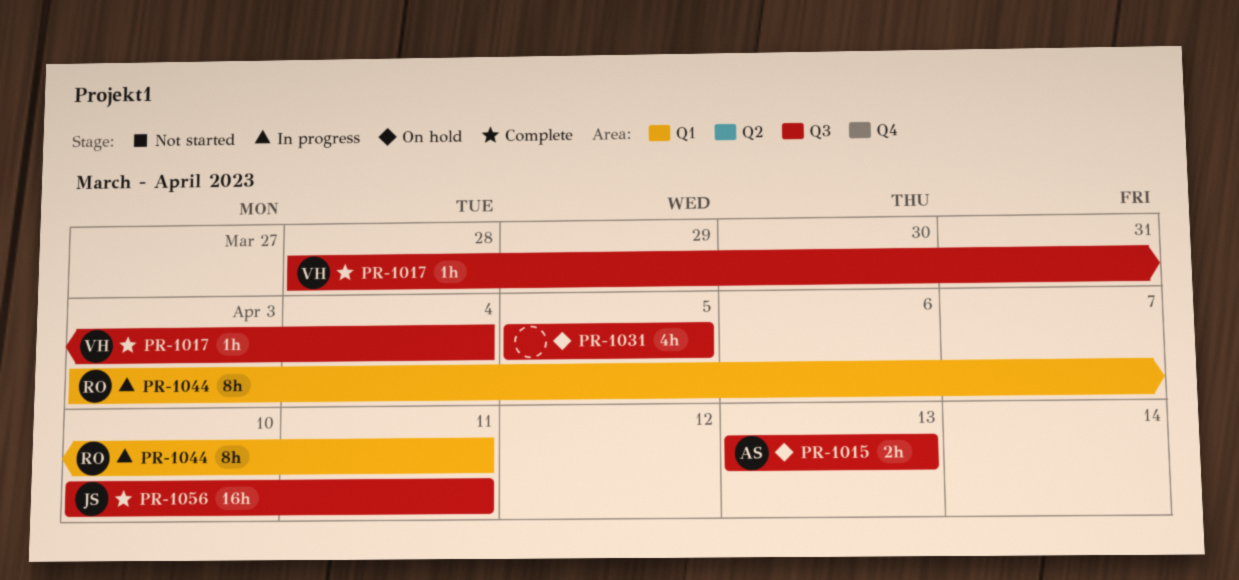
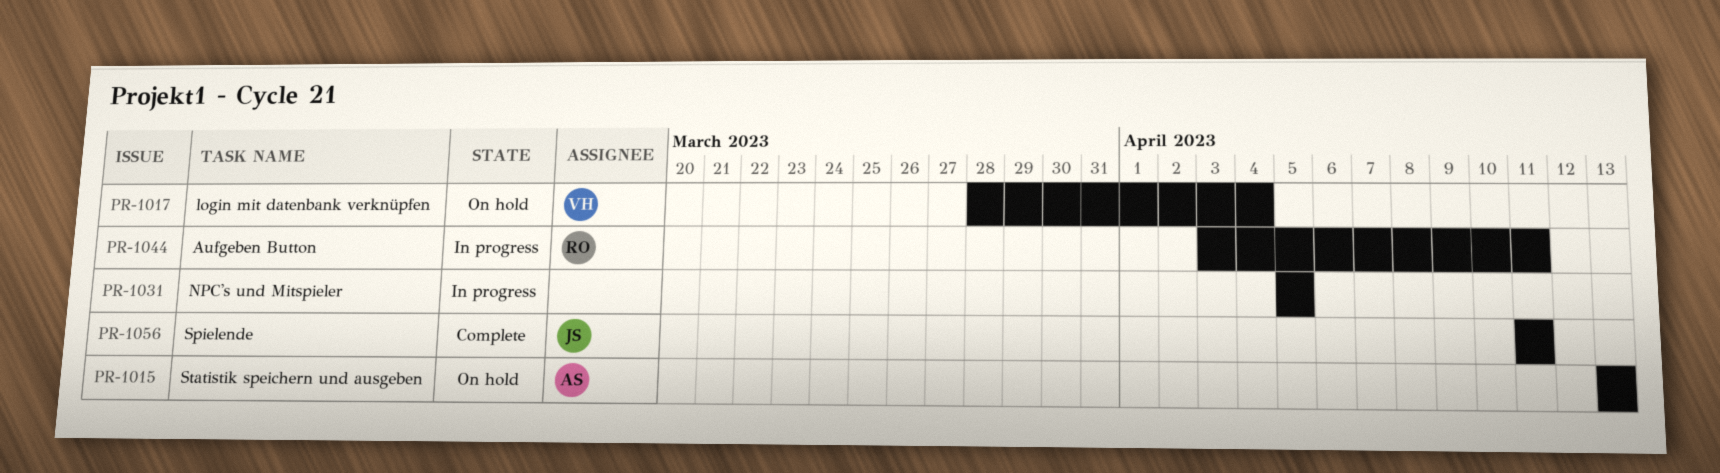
PR-1017, status: Complete -> On hold
PR-1031, status: On hold -> In progress
PR-1056, start: Apr 10 -> Apr 11

